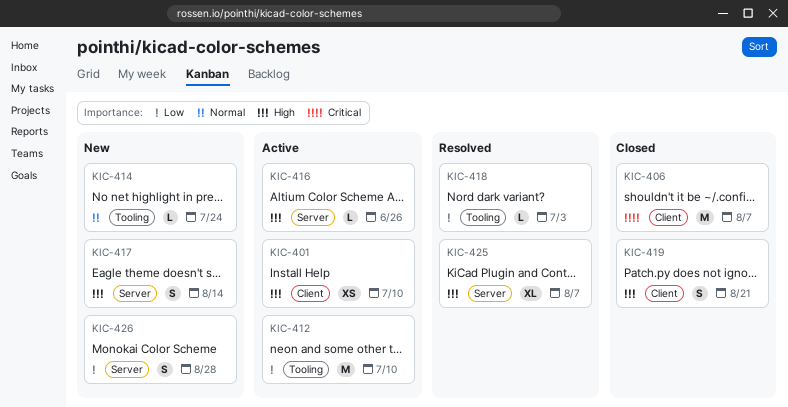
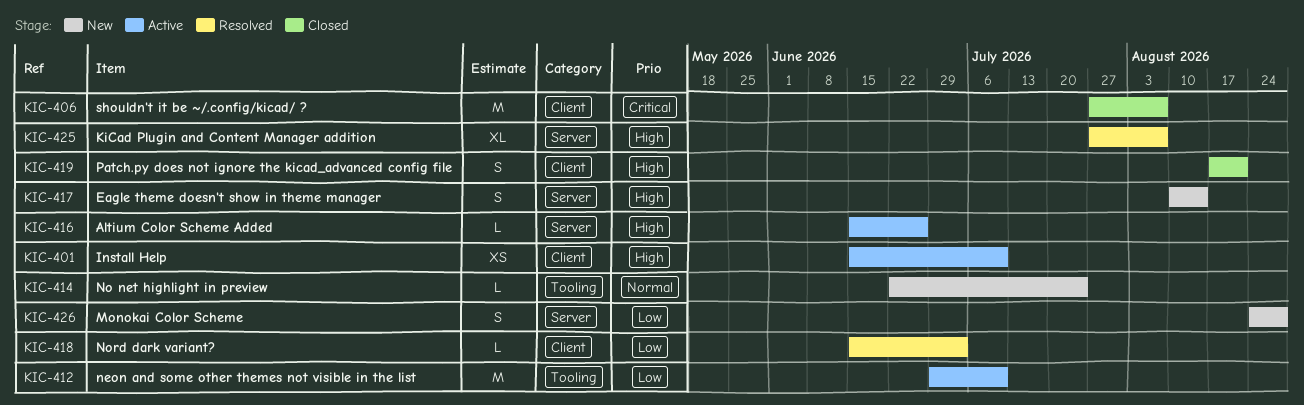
KIC-418, label: Tooling -> Client

